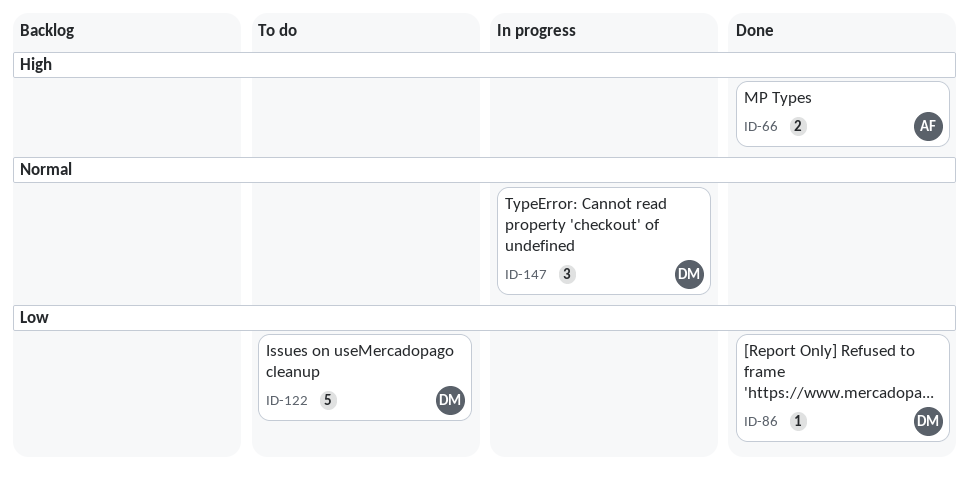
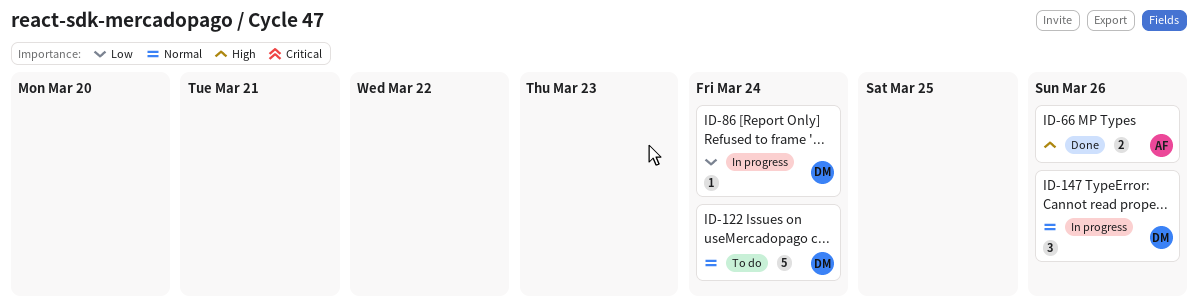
ID-86, status: Done -> In progress
ID-122, priority: Low -> Normal

